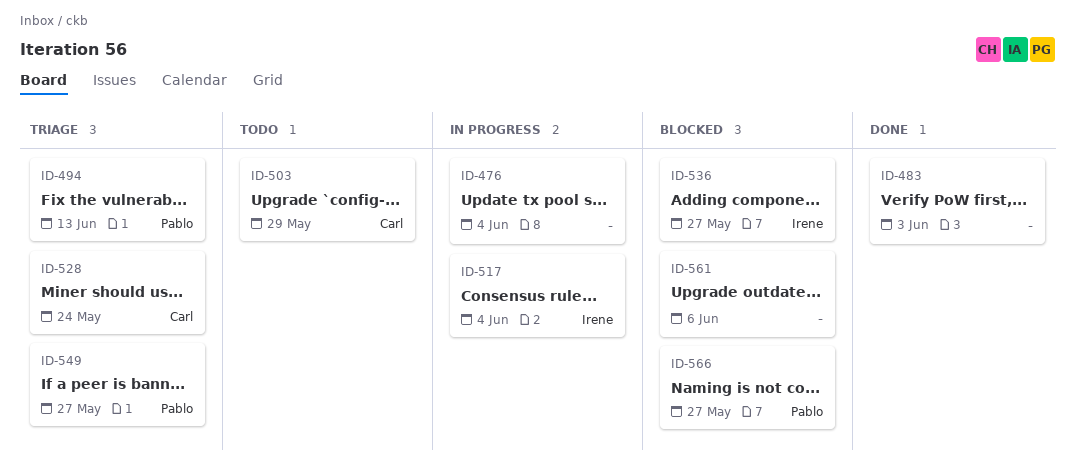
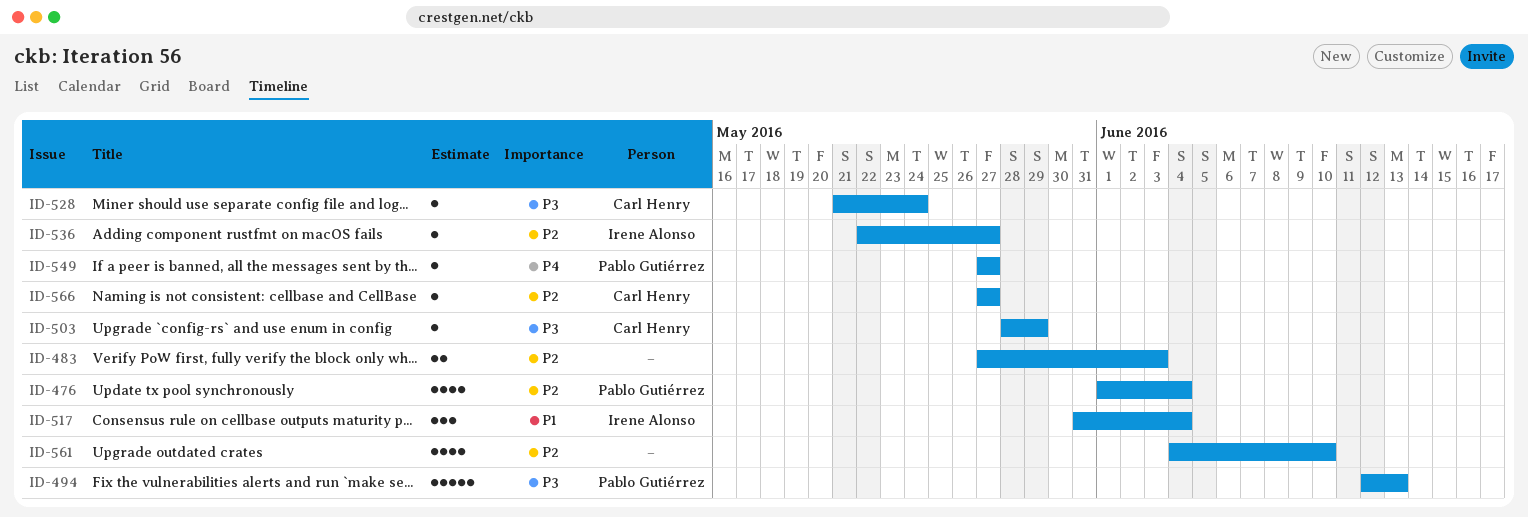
ID-476, owner: none -> Pablo Gutiérrez
ID-561, due: Jun 6 -> Jun 10
ID-566, owner: Pablo Gutiérrez -> Carl Henry

